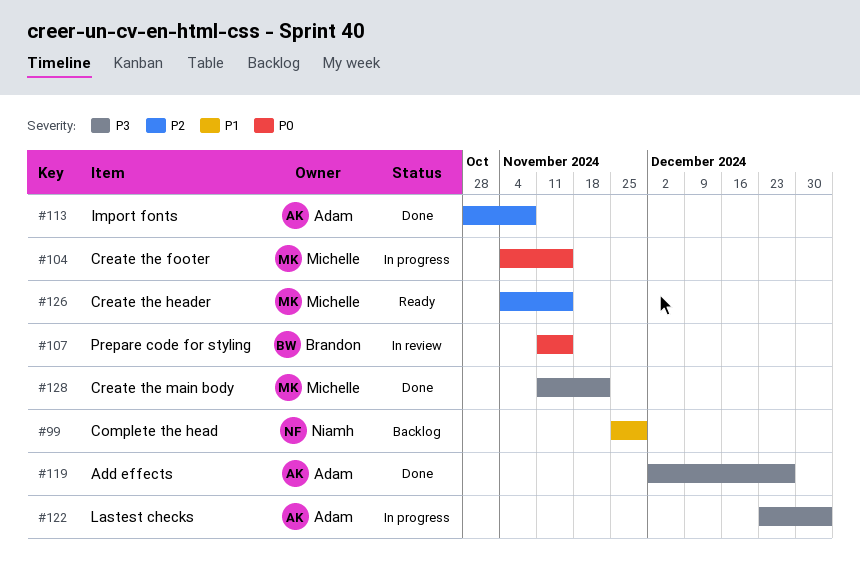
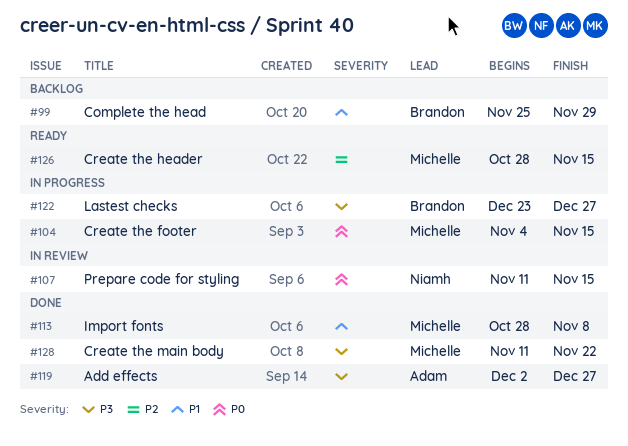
#99, owner: Niamh -> Brandon
#107, owner: Brandon -> Niamh
#113, owner: Adam -> Michelle
#113, priority: P2 -> P1
#122, owner: Adam -> Brandon
#122, due: Jan 3 -> Dec 27
#126, start: Nov 4 -> Oct 28

